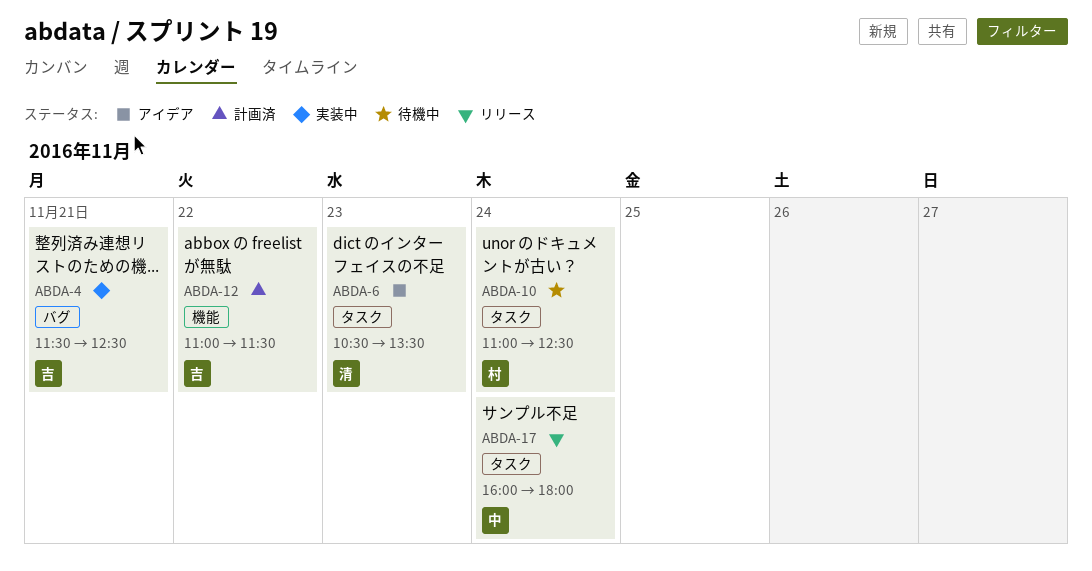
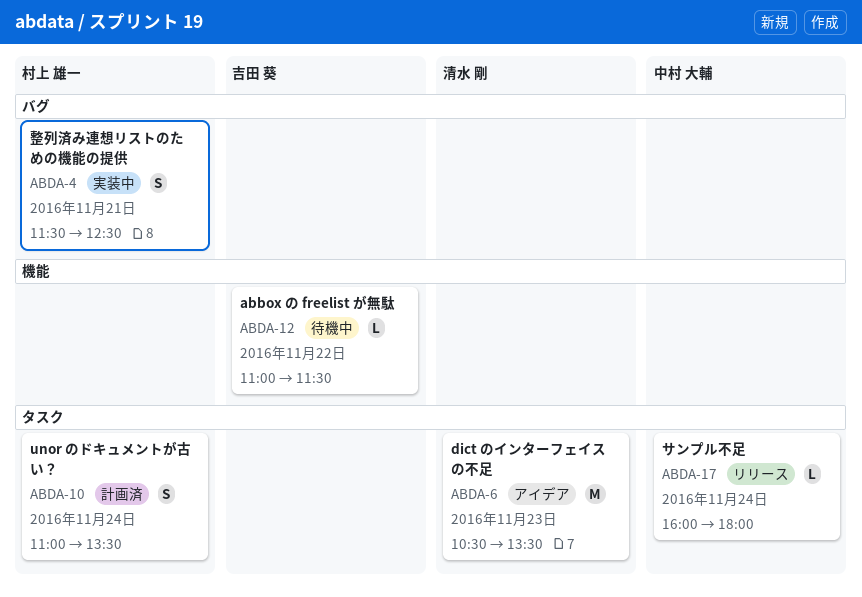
ABDA-4, owner: 吉田 葵 -> 村上 雄一
ABDA-10, status: 待機中 -> 計画済
ABDA-10, ends: 12:30 -> 13:30
ABDA-12, status: 計画済 -> 待機中

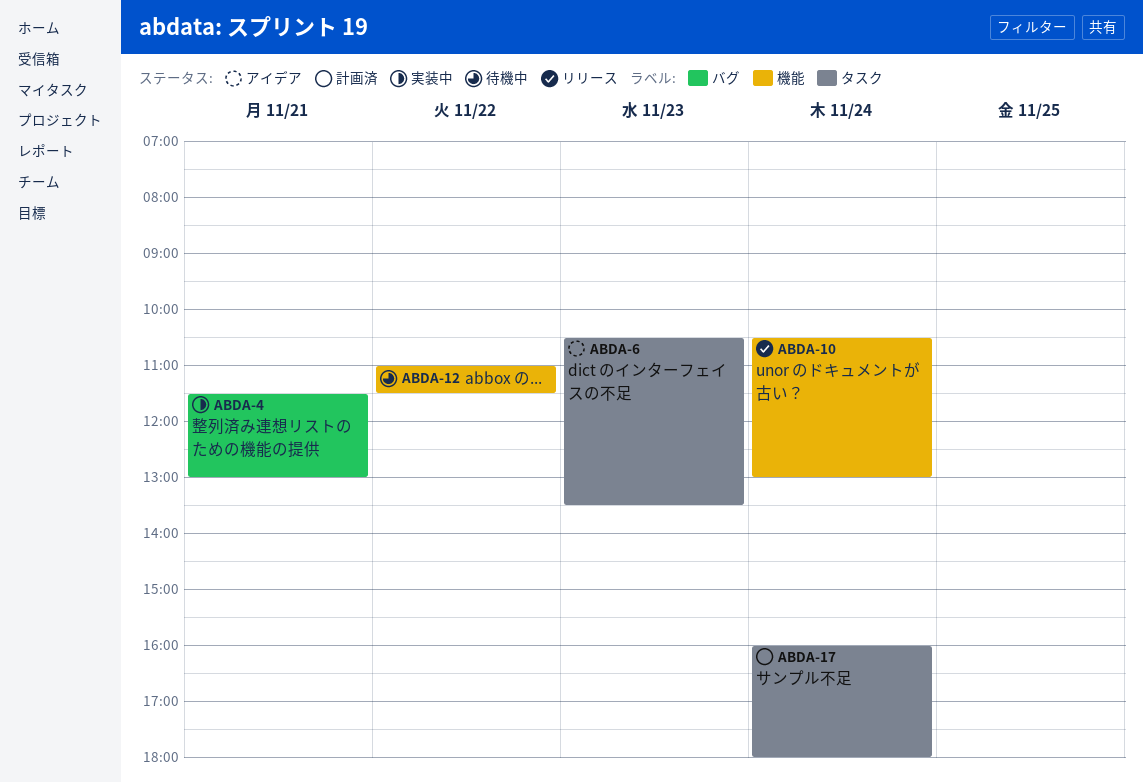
ABDA-4, ends: 12:30 -> 13:00
ABDA-10, status: 計画済 -> リリース
ABDA-10, label: タスク -> 機能
ABDA-10, begins: 11:00 -> 10:30
ABDA-10, ends: 13:30 -> 13:00
ABDA-17, status: リリース -> 計画済

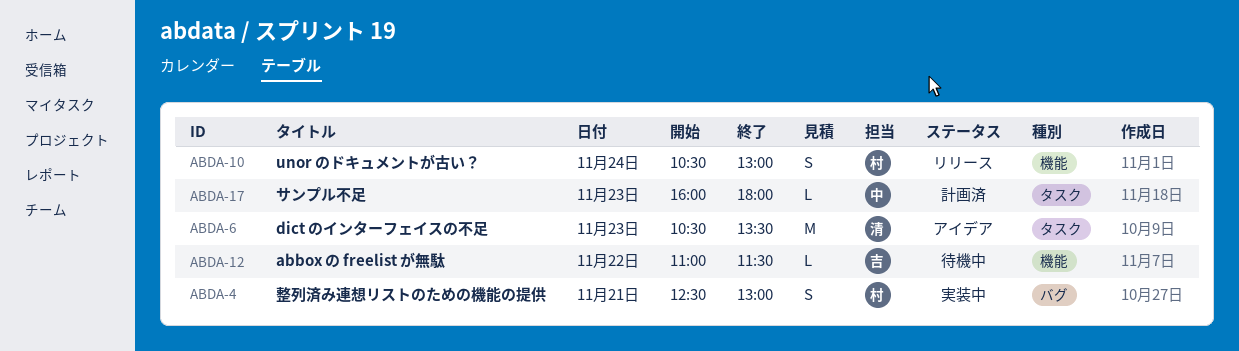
ABDA-4, begins: 11:30 -> 12:30
ABDA-17, day: Nov 24 -> Nov 23

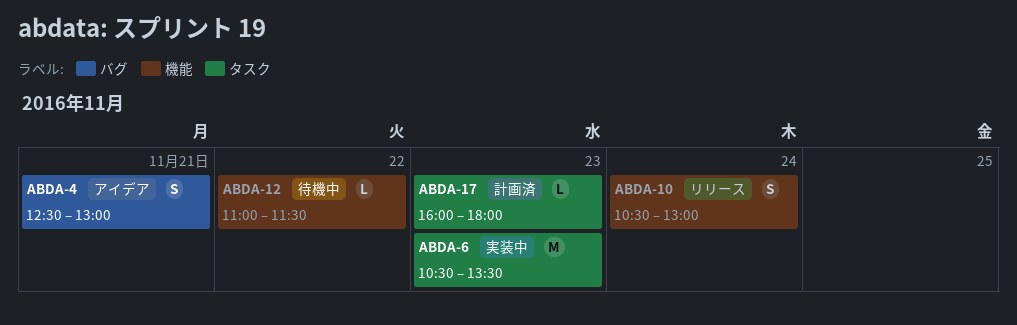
ABDA-4, status: 実装中 -> アイデア
ABDA-6, status: アイデア -> 実装中

